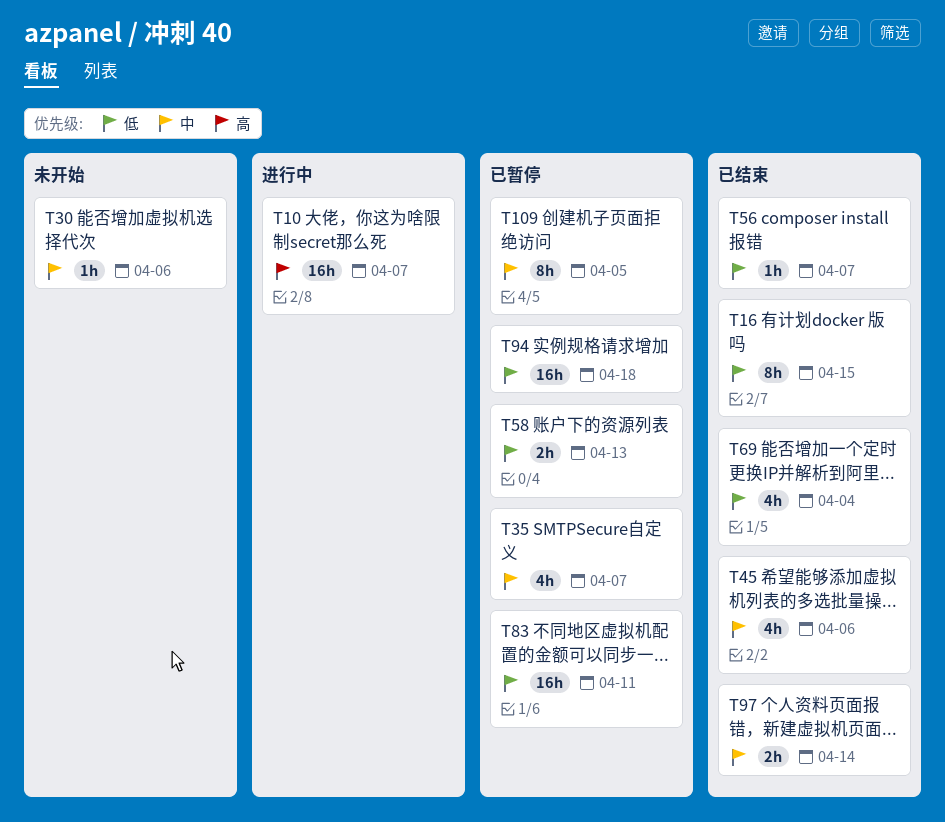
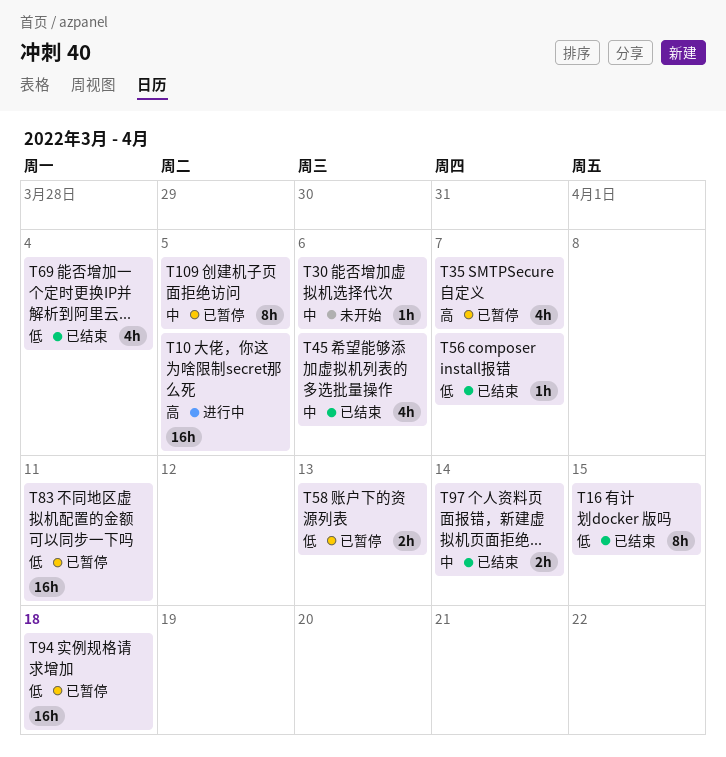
T10, due: Apr 7 -> Apr 5
T35, priority: 中 -> 高

